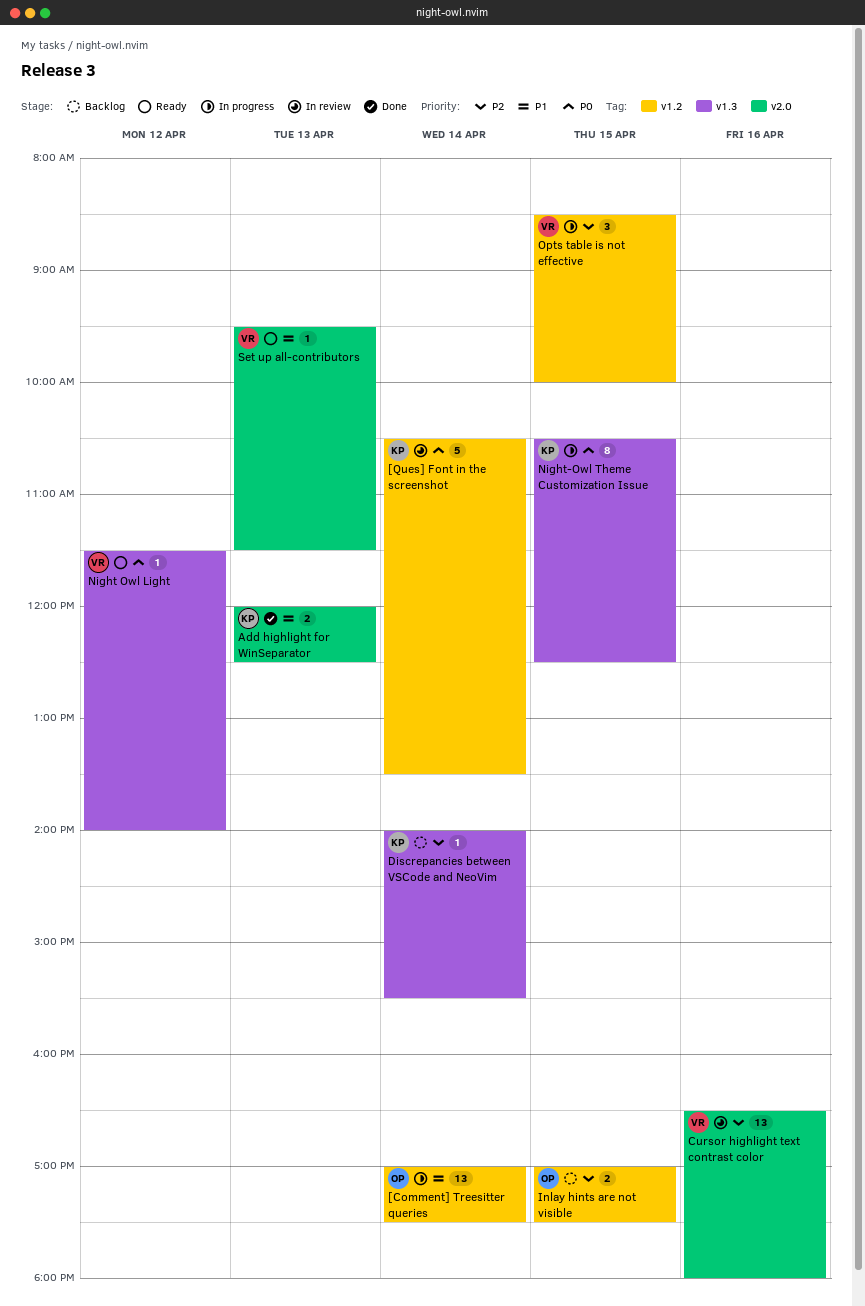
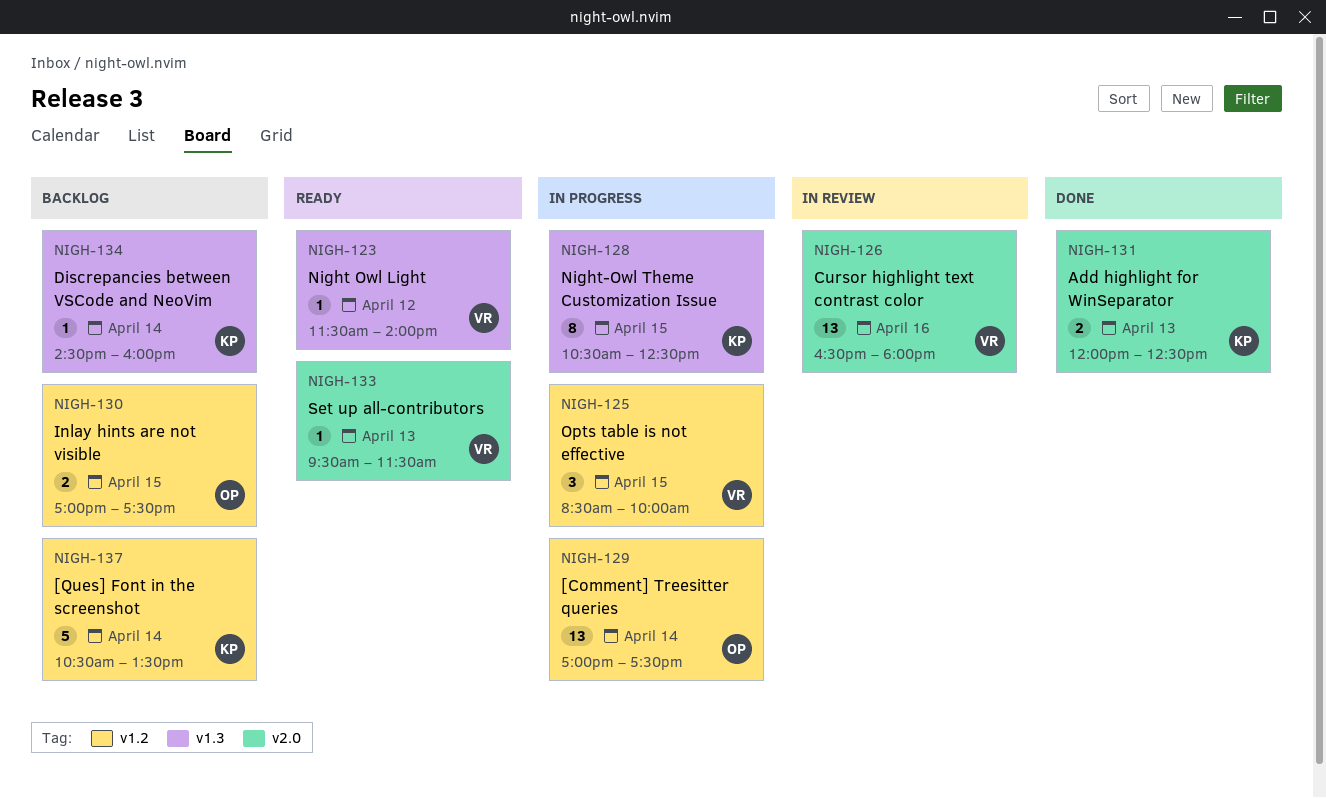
[Ques] Font in the screenshot, status: In review -> Backlog
Discrepancies between VSCode and NeoVim, begins: 14:00 -> 14:30
Discrepancies between VSCode and NeoVim, ends: 15:30 -> 16:00

